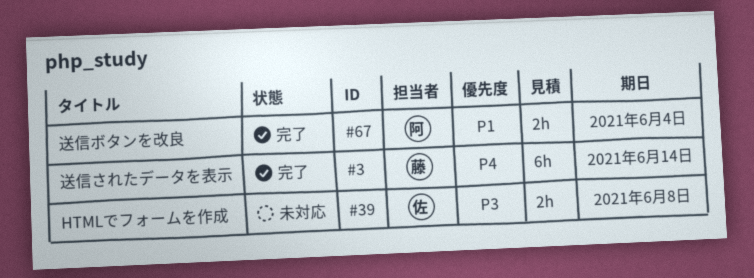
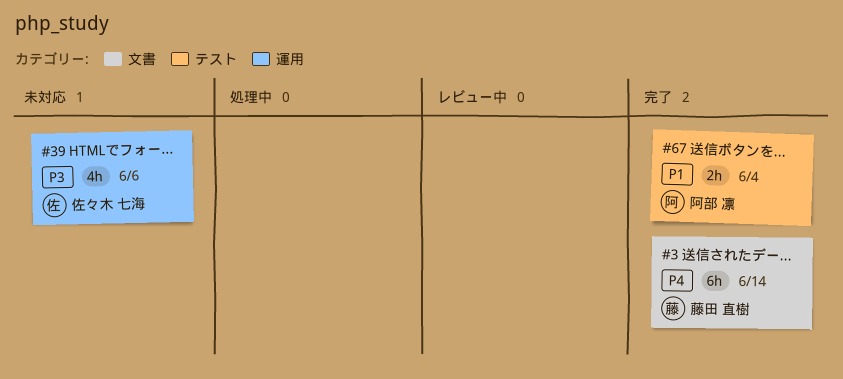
#39, estimate: 2h -> 4h
#39, due: Jun 8 -> Jun 6

